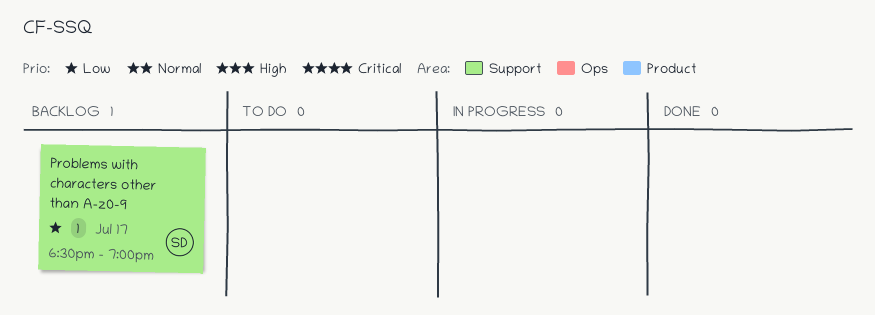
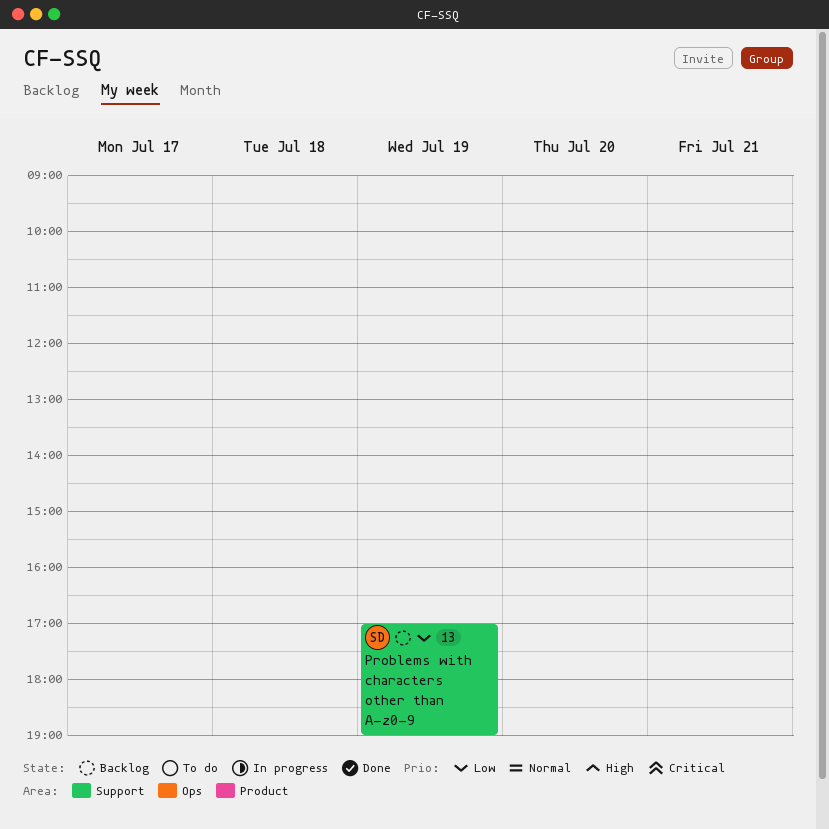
Problems with characters other than A-z0-9, estimate: 1 -> 13
Problems with characters other than A-z0-9, day: Jul 17 -> Jul 19
Problems with characters other than A-z0-9, begins: 18:30 -> 17:00

